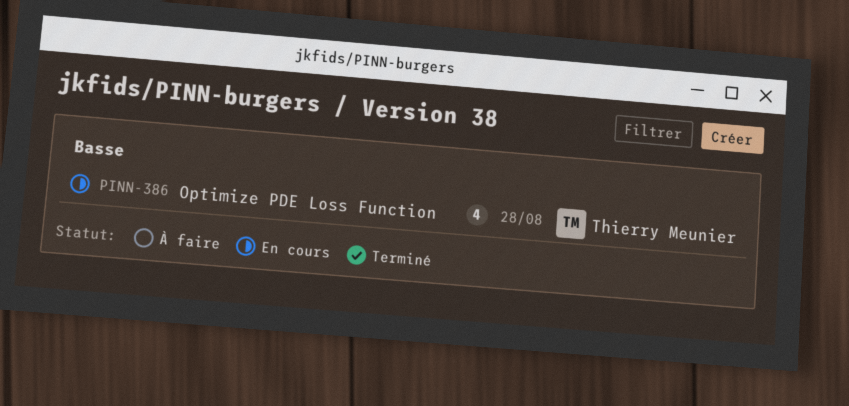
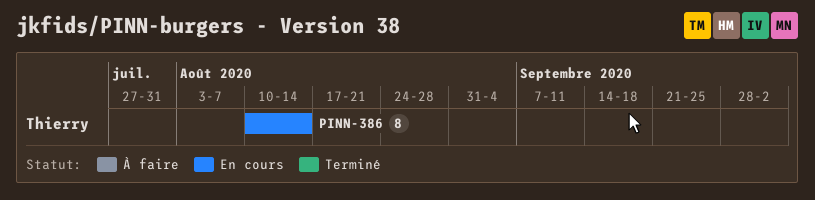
PINN-386, estimate: 4 -> 8
PINN-386, due: Aug 28 -> Aug 14

